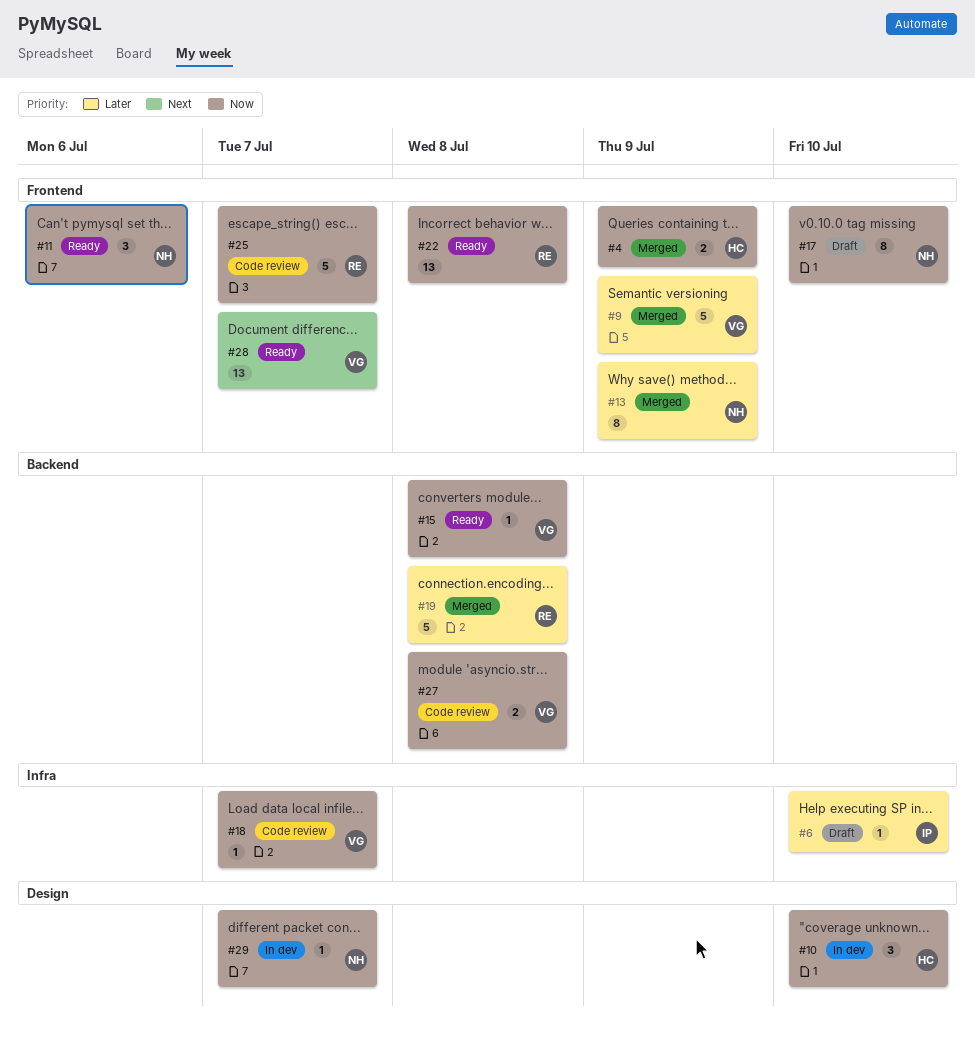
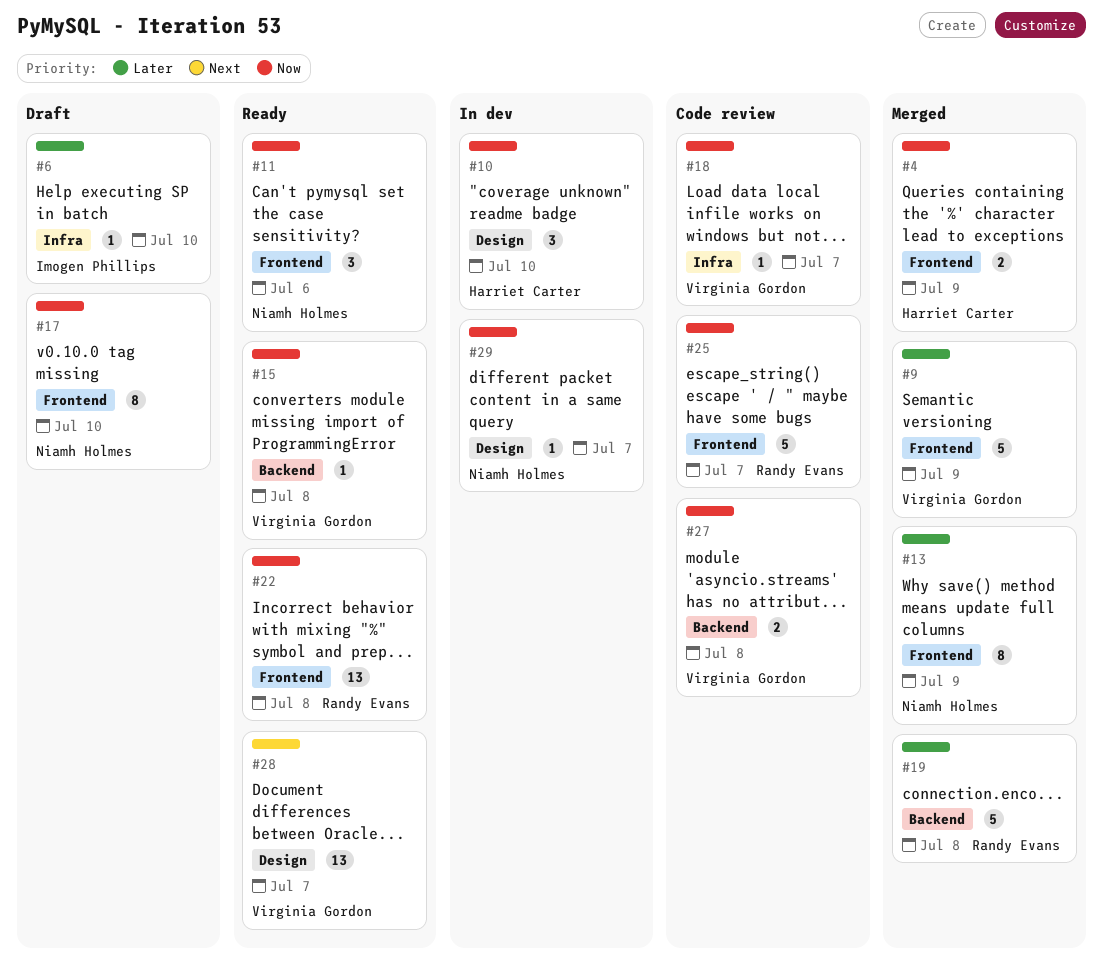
#28, label: Frontend -> Design

